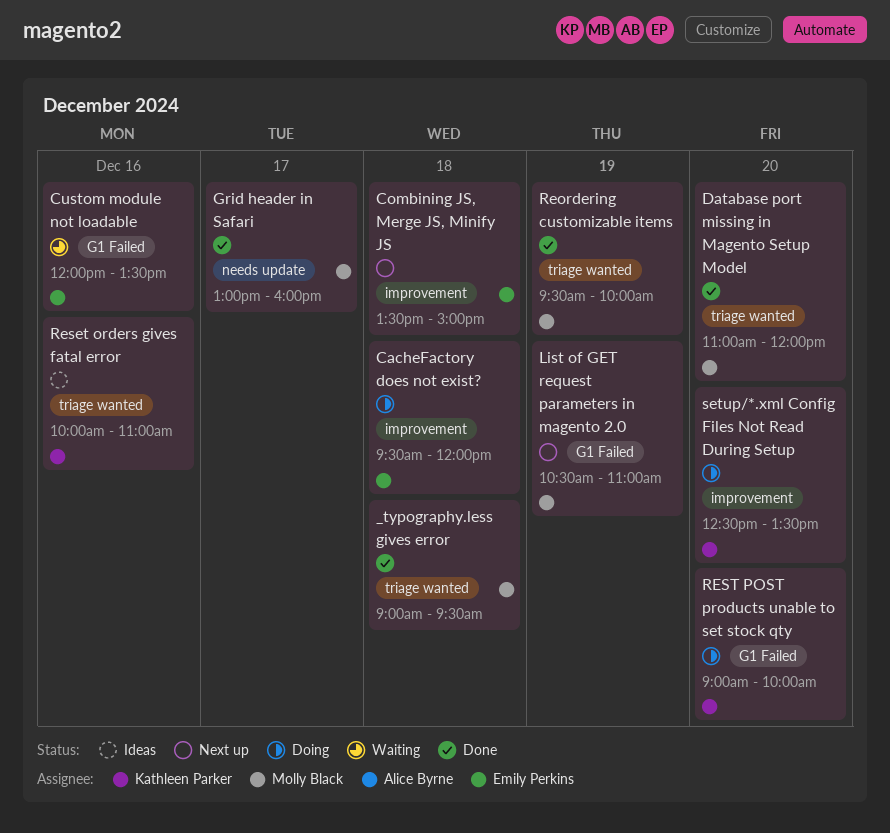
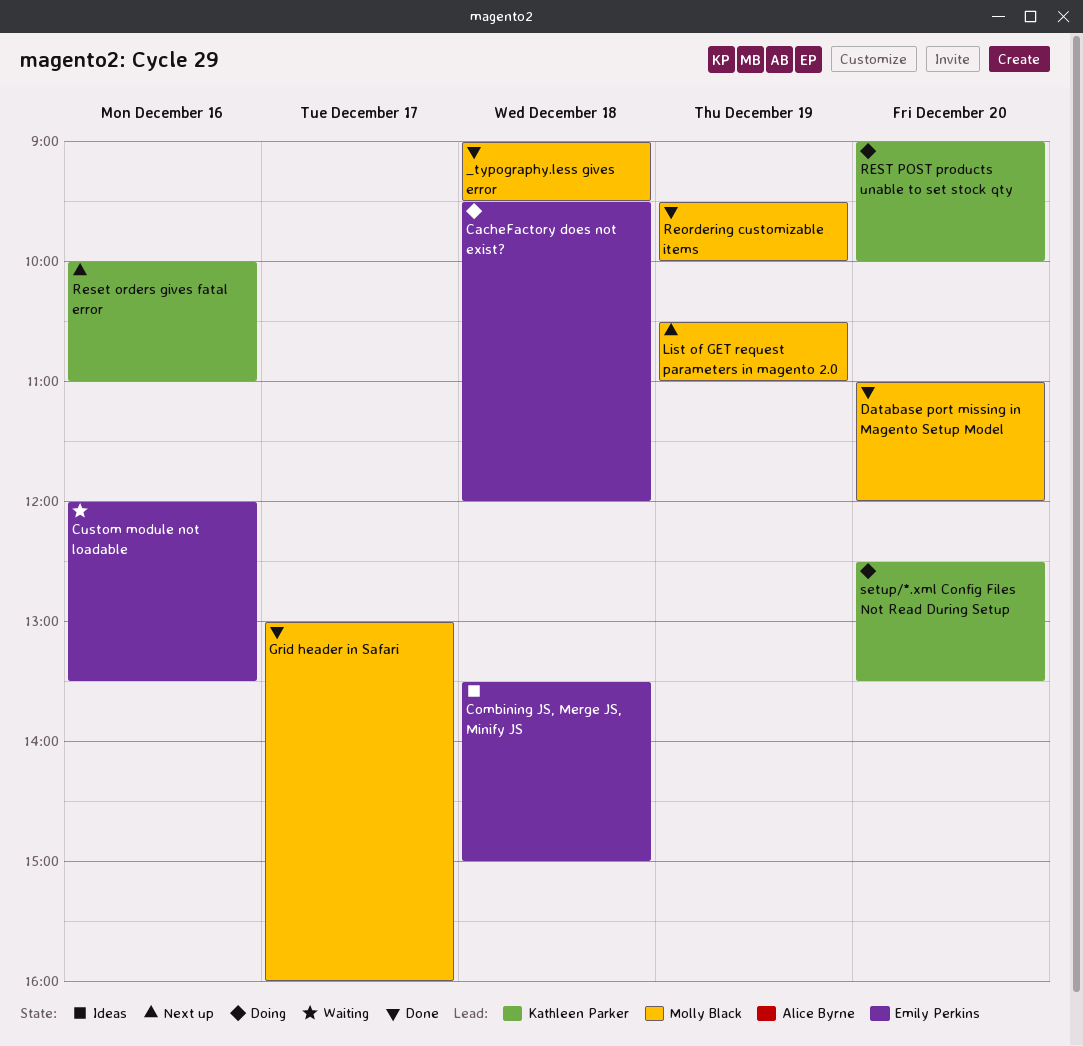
Combining JS, Merge JS, Minify JS, status: Next up -> Ideas
Reset orders gives fatal error, status: Ideas -> Next up

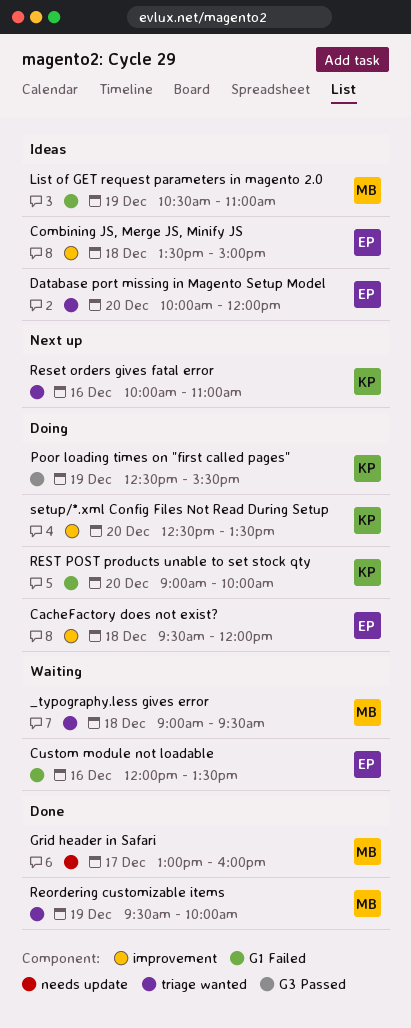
_typography.less gives error, status: Done -> Waiting
Database port missing in Magento Setup Model, status: Done -> Ideas
Database port missing in Magento Setup Model, owner: Molly Black -> Emily Perkins
Database port missing in Magento Setup Model, begins: 11:00 -> 10:00
List of GET request parameters in magento 2.0, status: Next up -> Ideas
Poor loading times on "first called pages": none -> present

